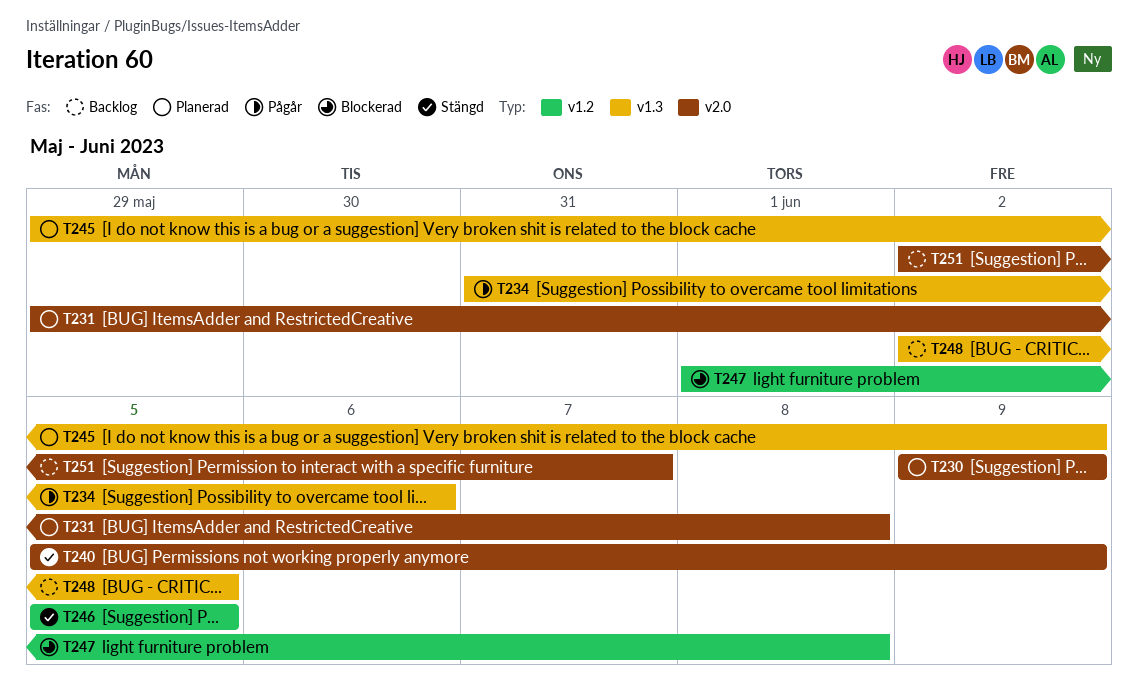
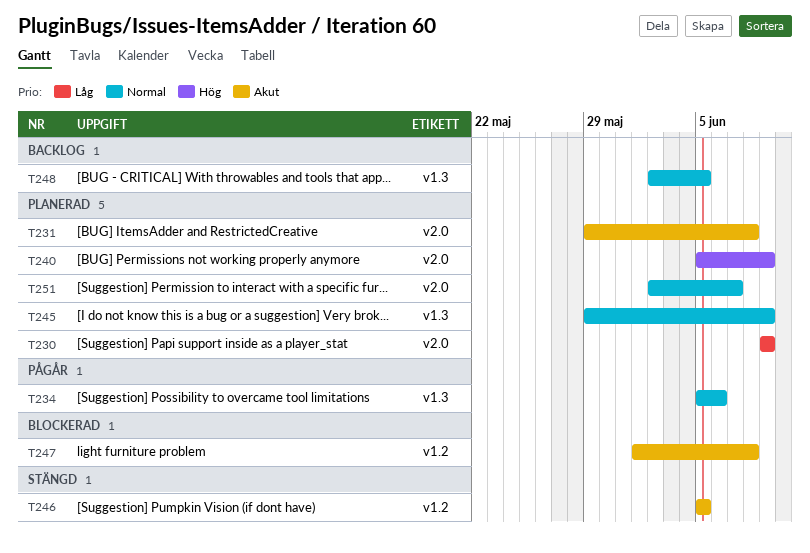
T234, start: May 31 -> Jun 5
T240, status: Stängd -> Planerad
T251, status: Backlog -> Planerad

